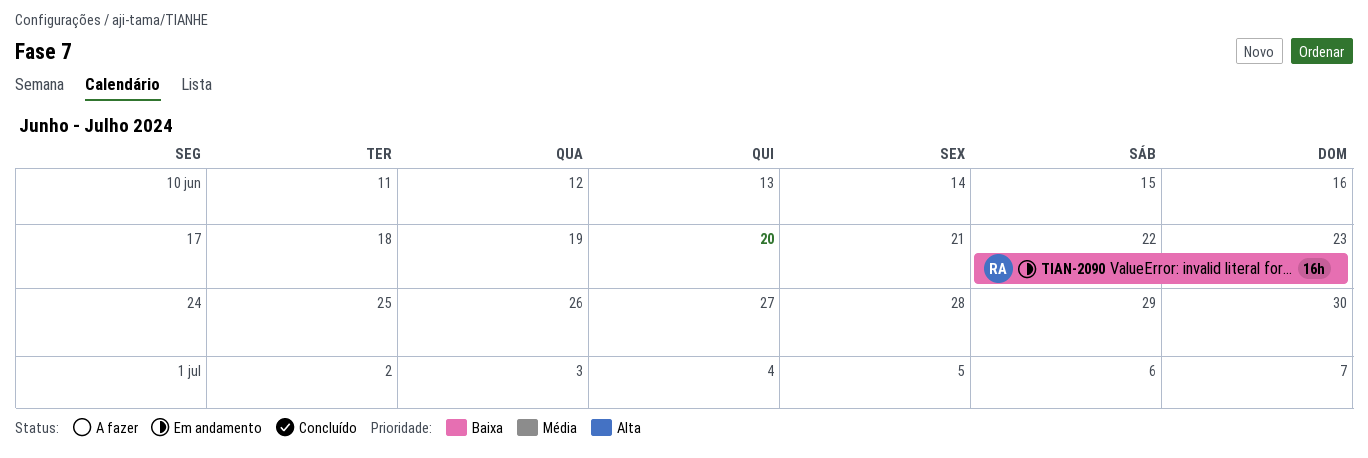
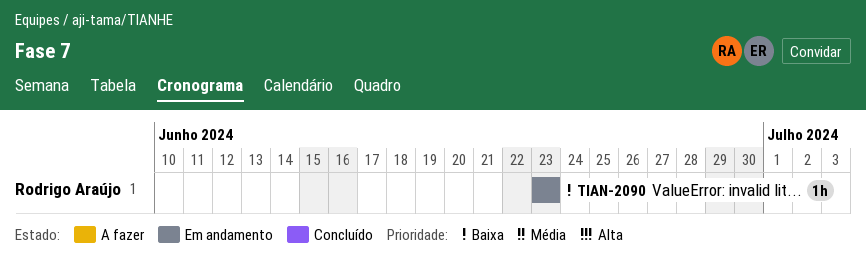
TIAN-2090, estimate: 16h -> 1h
TIAN-2090, start: Jun 22 -> Jun 23

